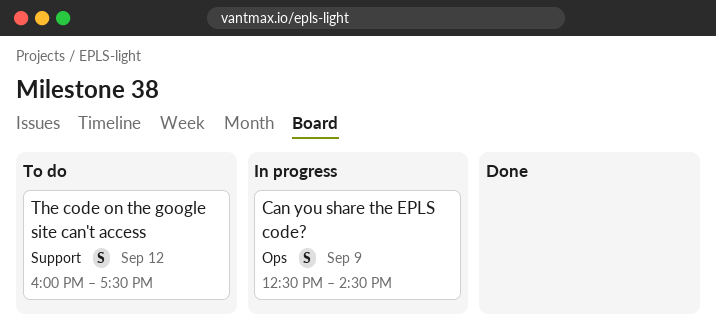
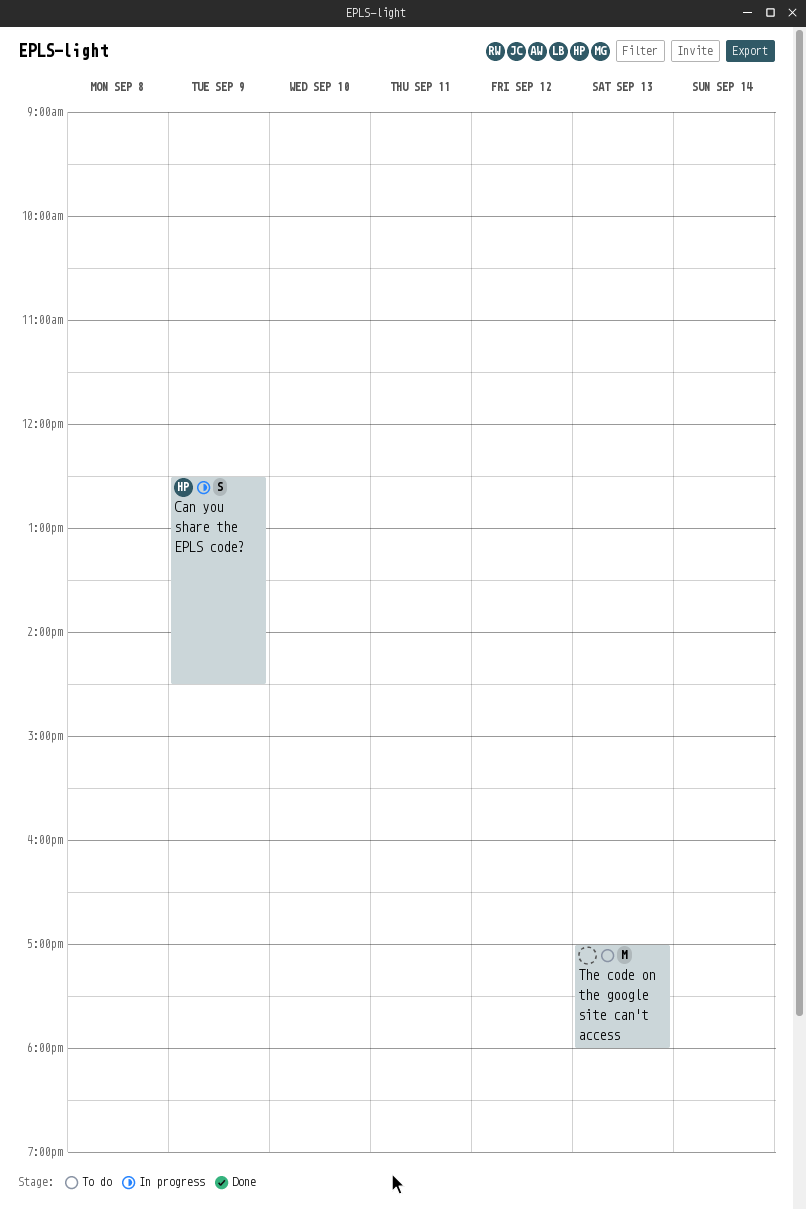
The code on the google site can't access, estimate: S -> M
The code on the google site can't access, day: Sep 12 -> Sep 13
The code on the google site can't access, begins: 16:00 -> 17:00
The code on the google site can't access, ends: 17:30 -> 18:00

